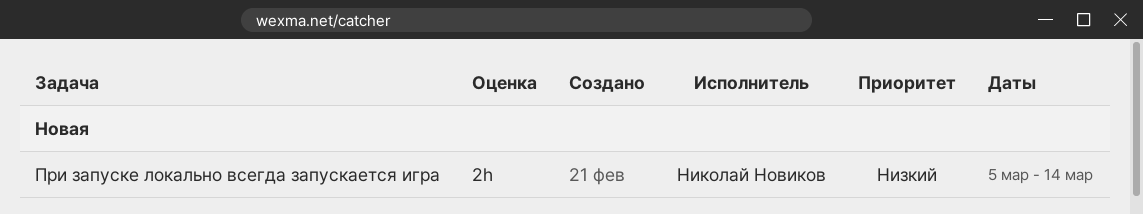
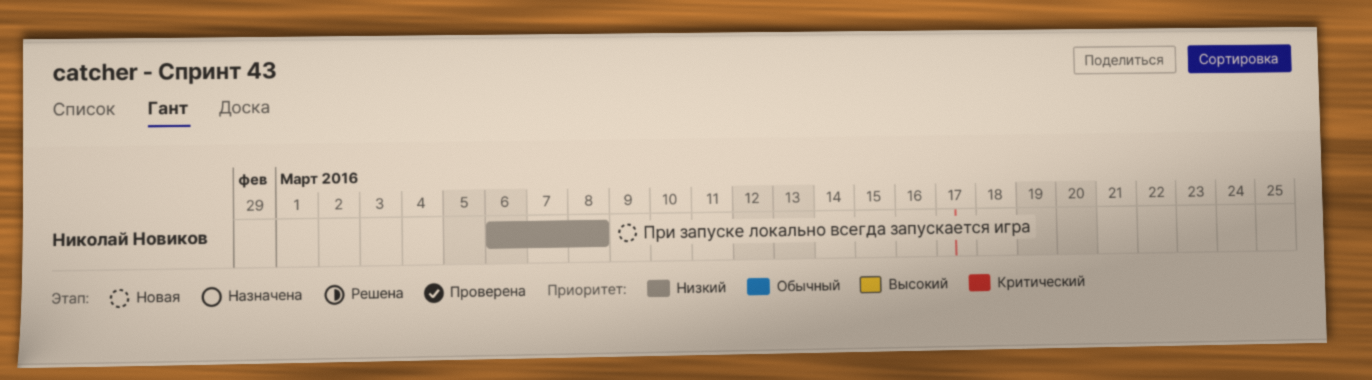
При запуске локально всегда запускается игра, start: Mar 5 -> Mar 6
При запуске локально всегда запускается игра, due: Mar 14 -> Mar 8

